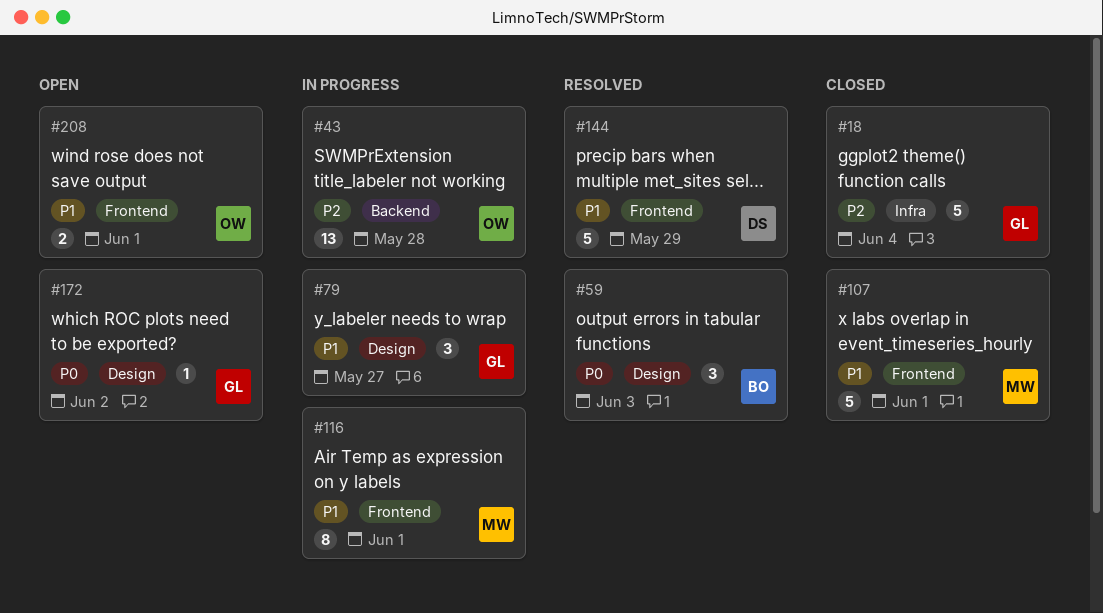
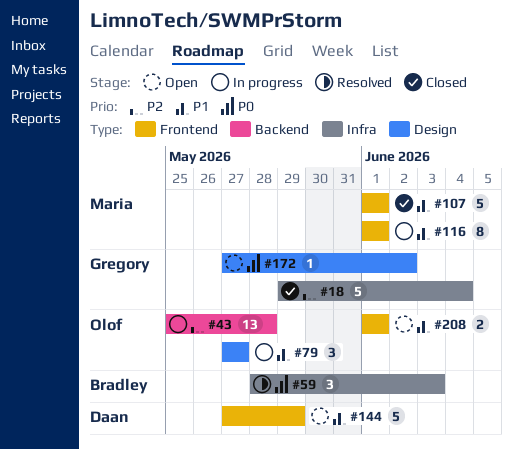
#59, label: Design -> Infra
#79, owner: Gregory -> Olof
#144, status: Resolved -> Open

